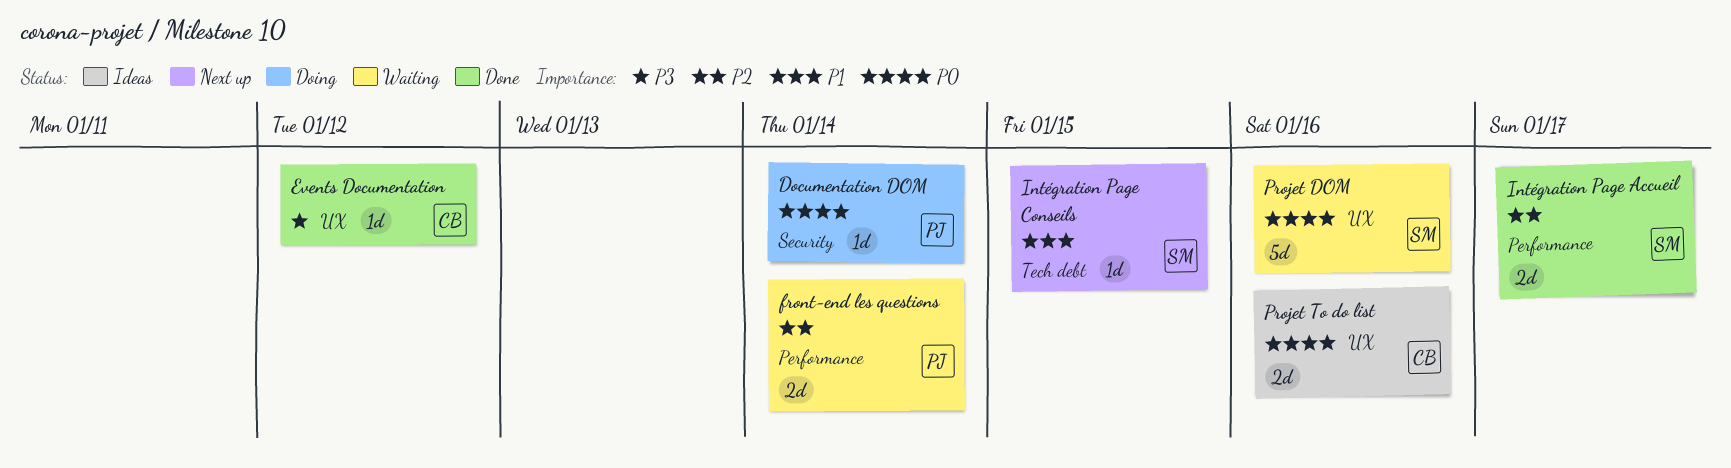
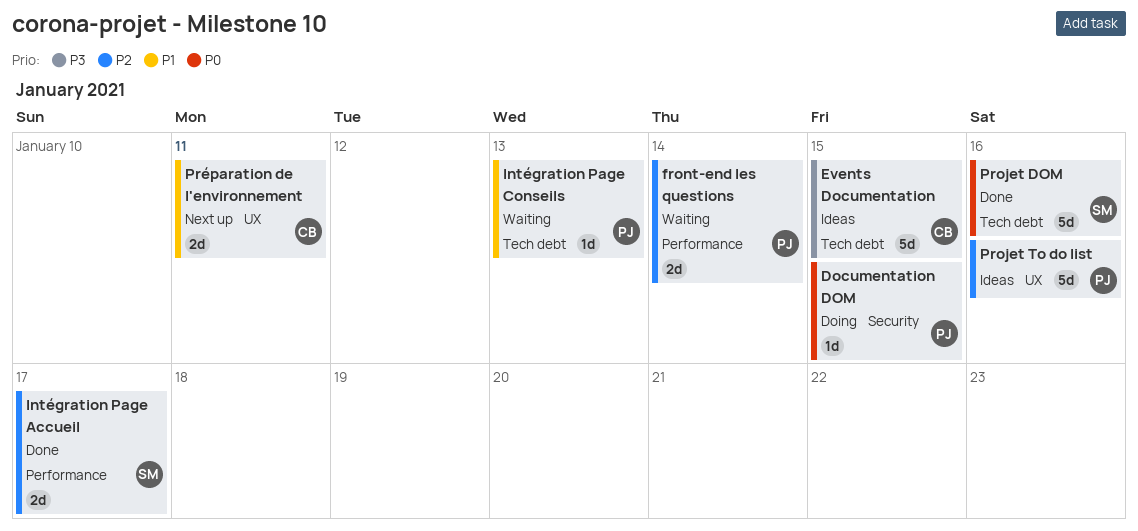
Documentation DOM, due: Jan 14 -> Jan 15
Events Documentation, status: Done -> Ideas
Events Documentation, label: UX -> Tech debt
Events Documentation, estimate: 1d -> 5d
Events Documentation, due: Jan 12 -> Jan 15
Intégration Page Conseils, status: Next up -> Waiting
Intégration Page Conseils, owner: SM -> PJ
Intégration Page Conseils, due: Jan 15 -> Jan 13
Projet DOM, status: Waiting -> Done
Projet DOM, label: UX -> Tech debt
Projet To do list, owner: CB -> PJ
Projet To do list, priority: P0 -> P2
Projet To do list, estimate: 2d -> 5d
Préparation de l'environnement: none -> present

